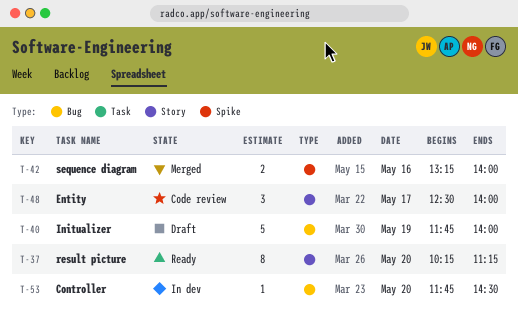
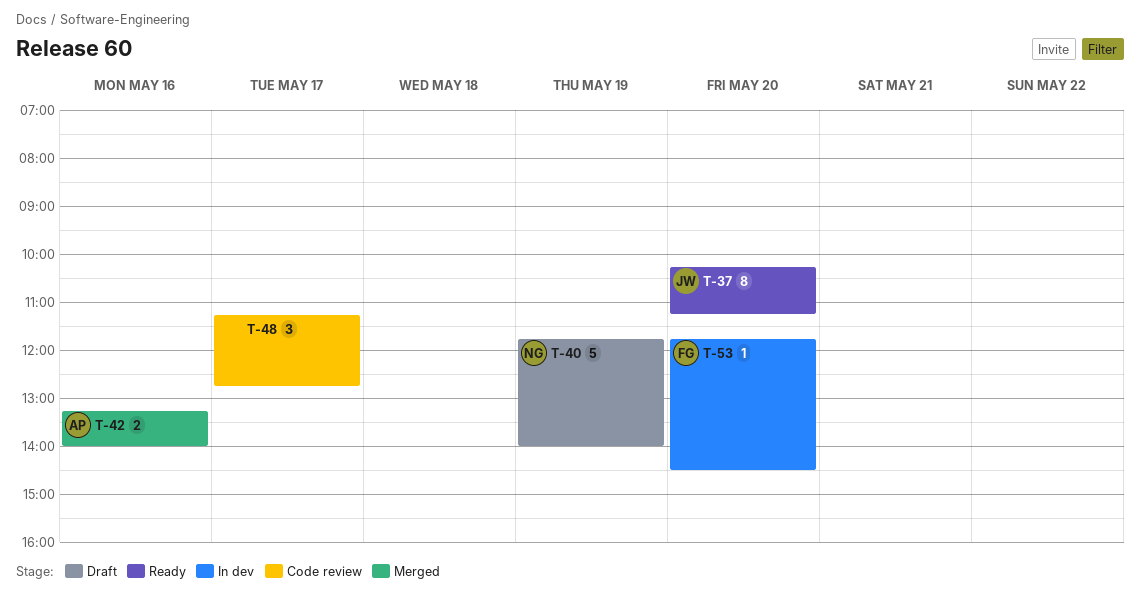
T-48, begins: 12:30 -> 11:15
T-48, ends: 14:00 -> 12:45

